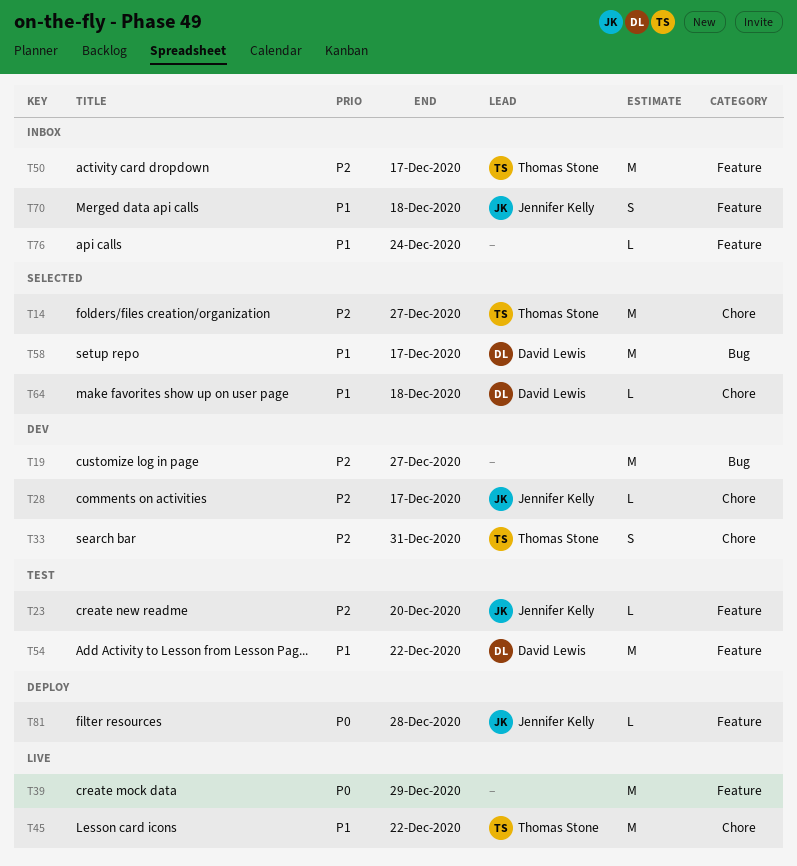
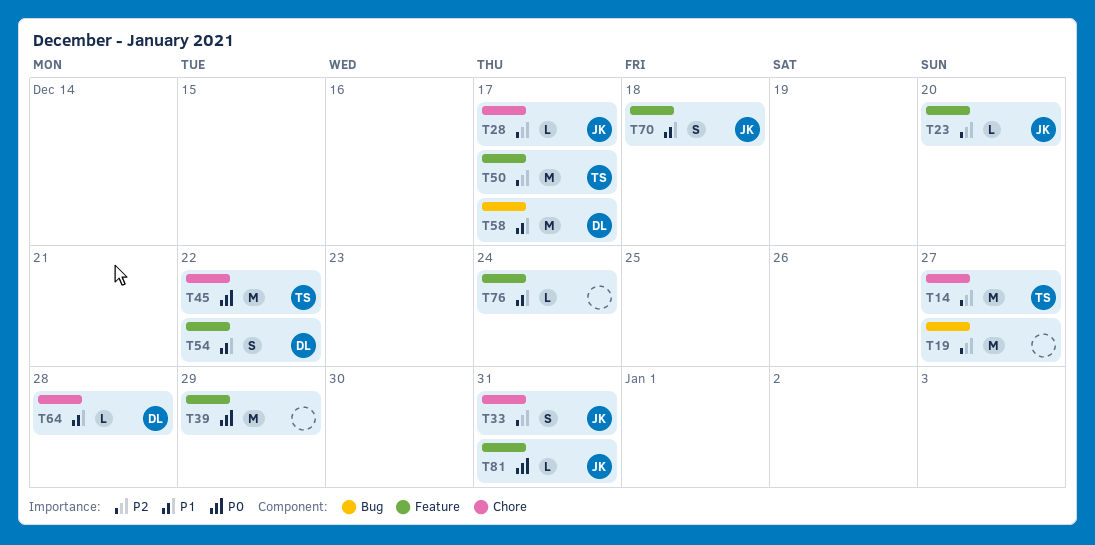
T33, owner: Thomas Stone -> Jennifer Kelly
T45, priority: P1 -> P0
T54, estimate: M -> S
T64, due: Dec 18 -> Dec 28
T81, due: Dec 28 -> Dec 31

